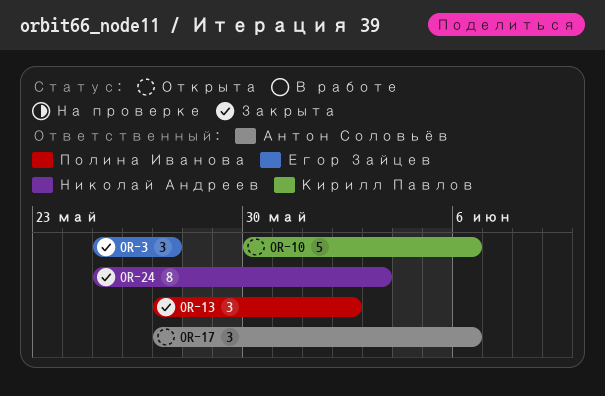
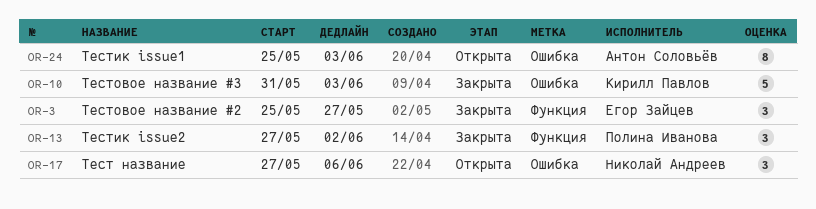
OR-10, status: Открыта -> Закрыта
OR-10, start: May 30 -> May 31
OR-10, due: Jun 6 -> Jun 3
OR-17, owner: Антон Соловьёв -> Николай Андреев
OR-24, status: Закрыта -> Открыта
OR-24, owner: Николай Андреев -> Антон Соловьёв

